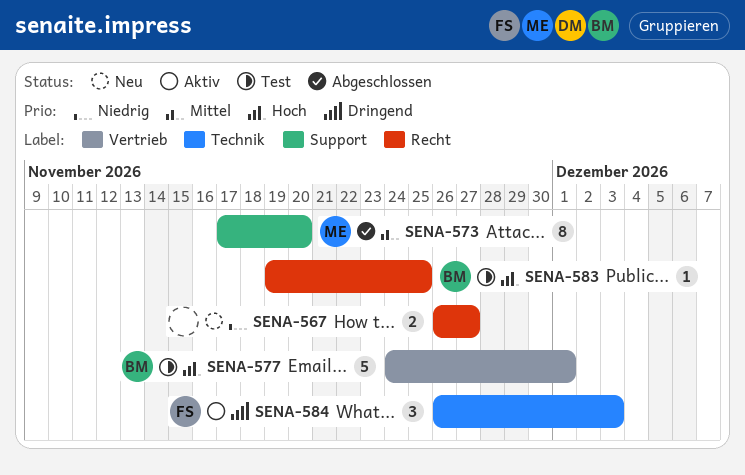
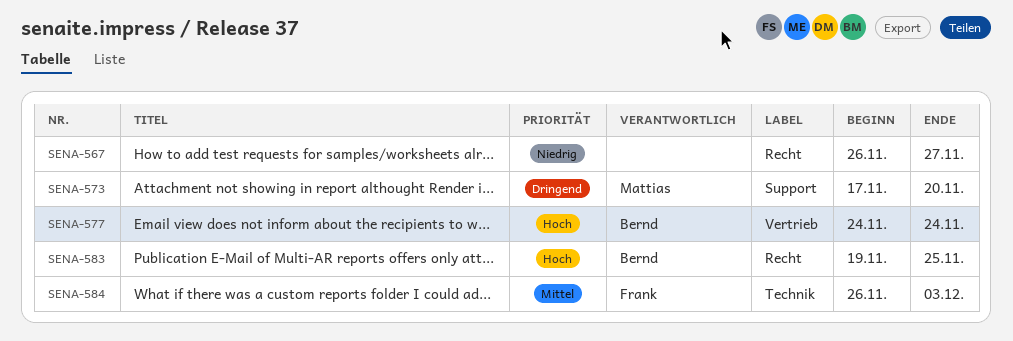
SENA-573, priority: Mittel -> Dringend
SENA-577, due: Dec 1 -> Nov 24
SENA-584, priority: Dringend -> Mittel

